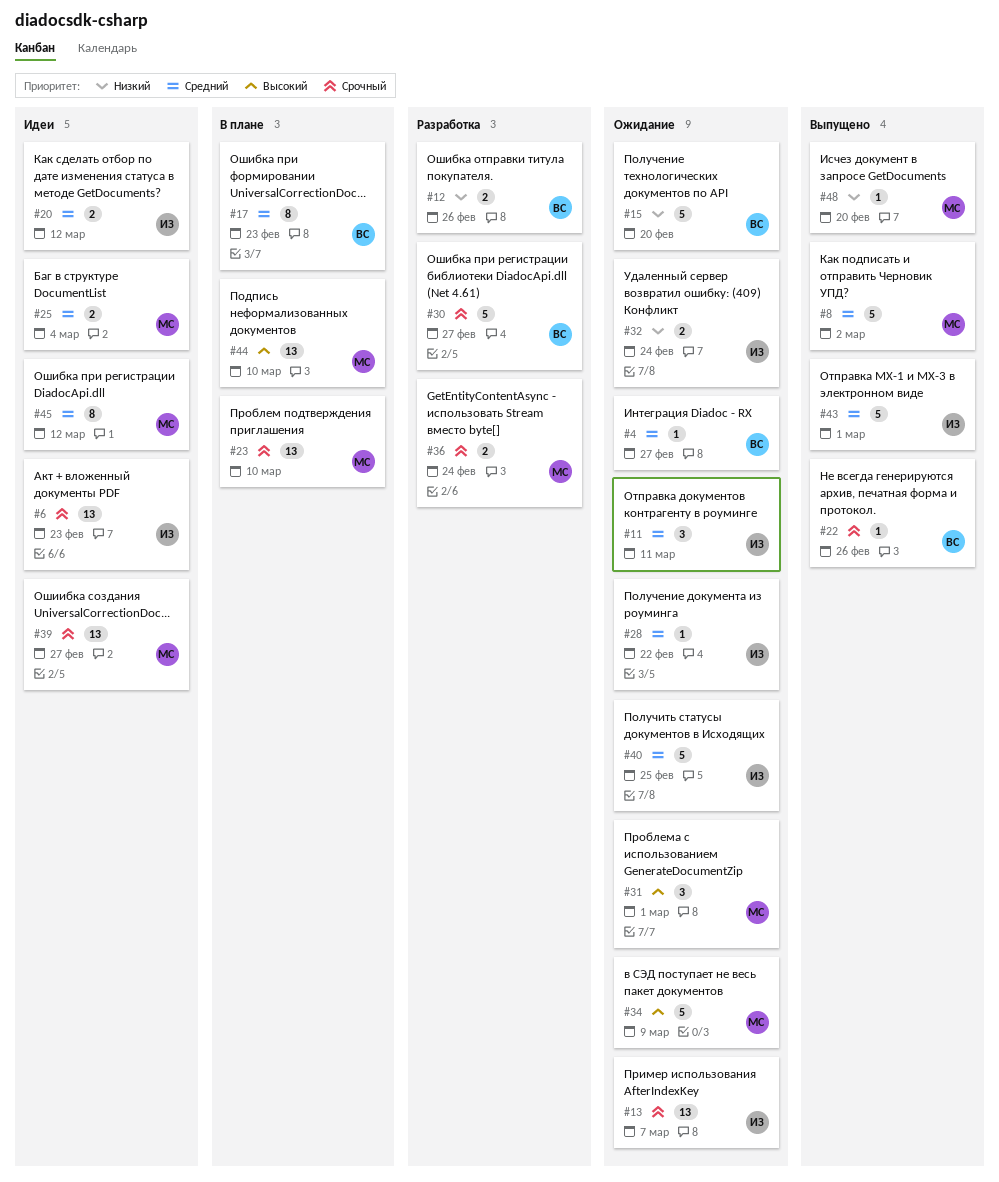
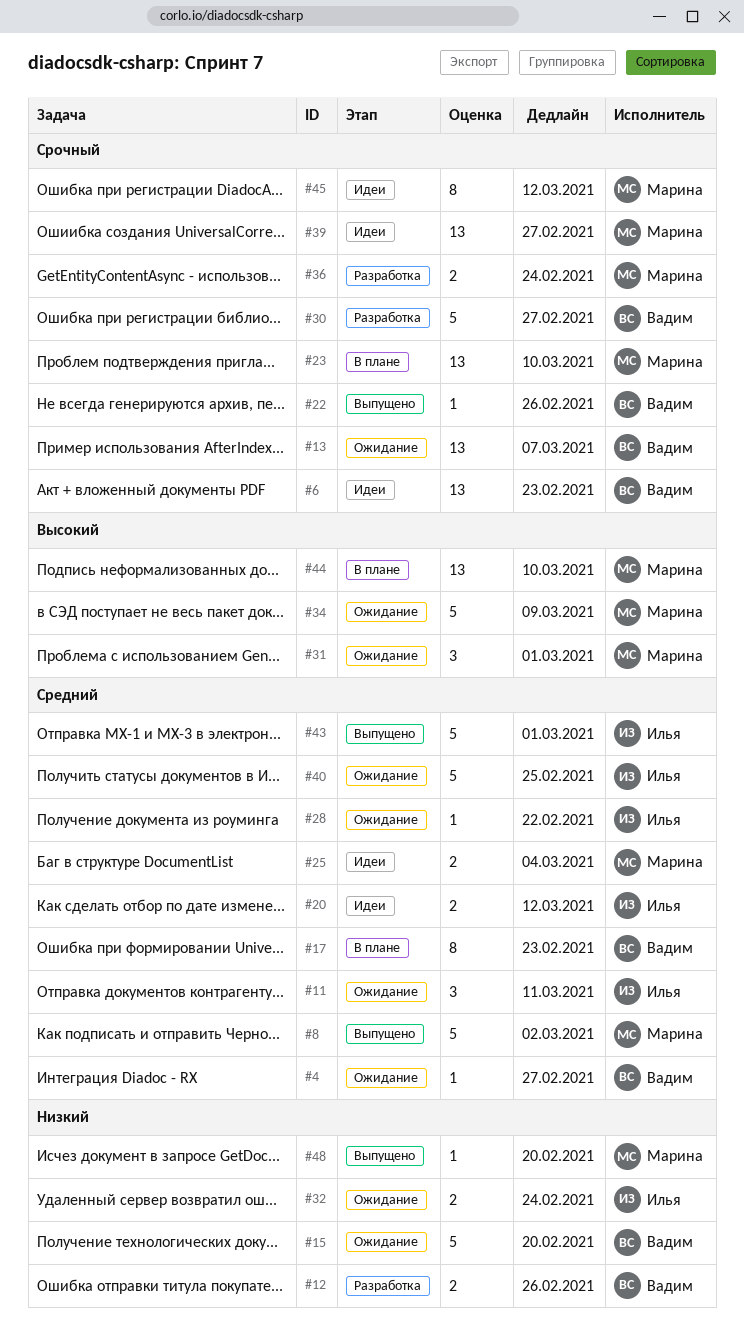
#6, owner: Илья -> Вадим
#13, owner: Илья -> Вадим
#45, priority: Средний -> Срочный

